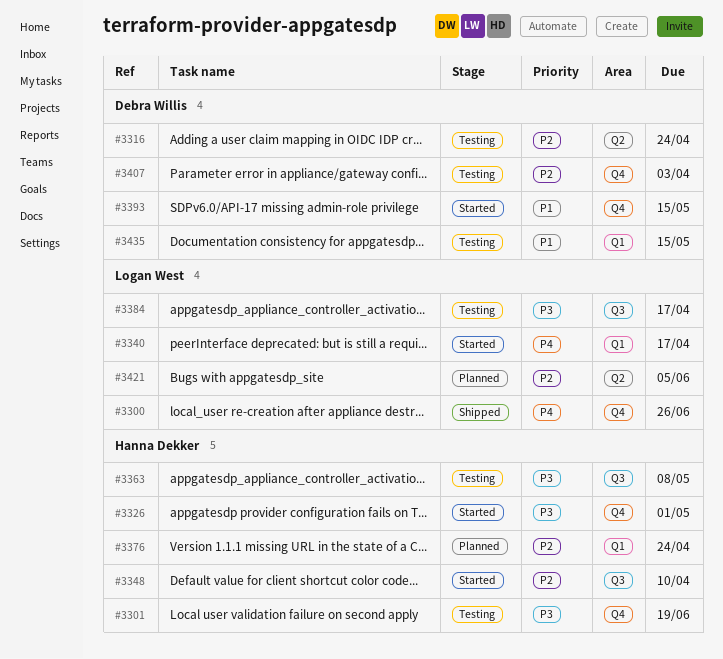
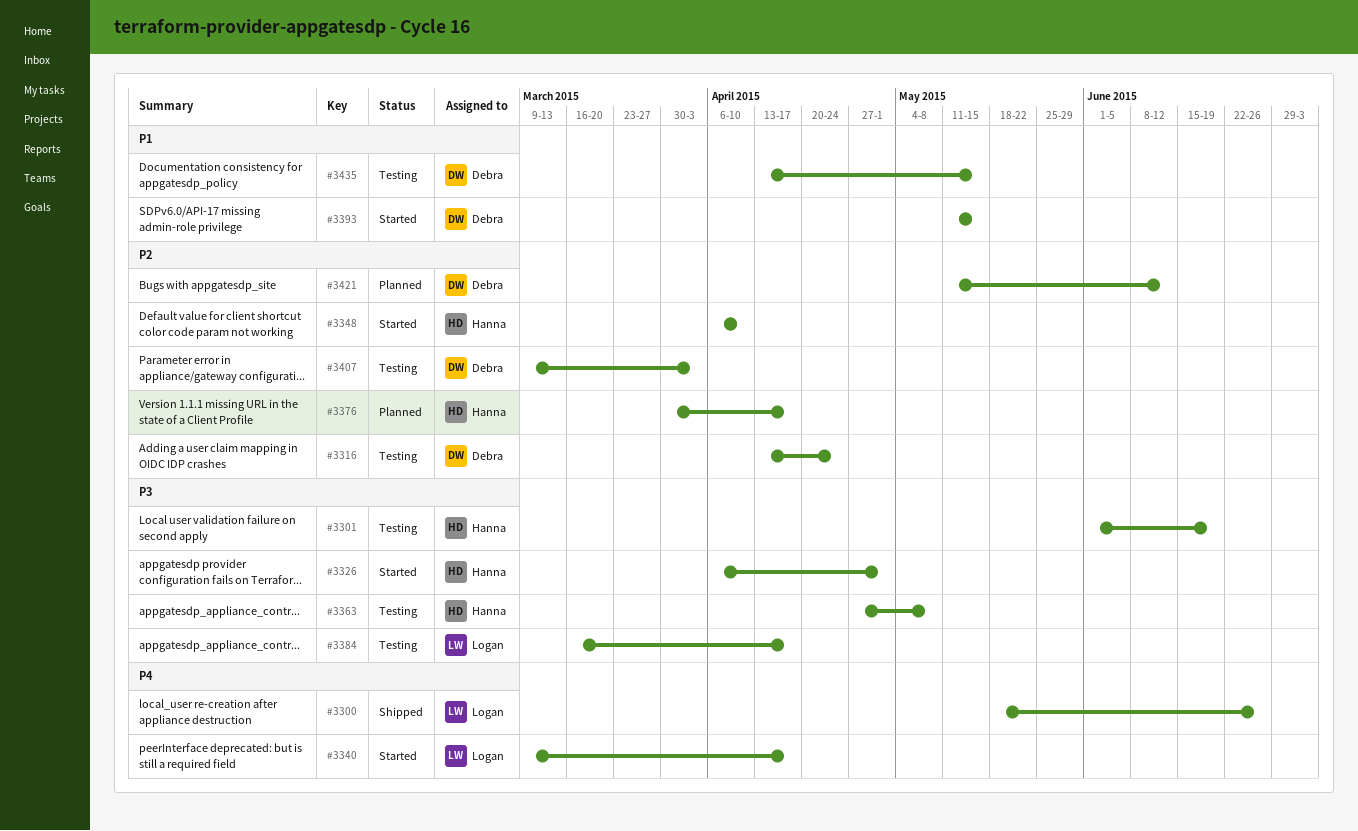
#3376, due: Apr 24 -> Apr 17
#3421, owner: Logan West -> Debra Willis
#3421, due: Jun 5 -> Jun 12

